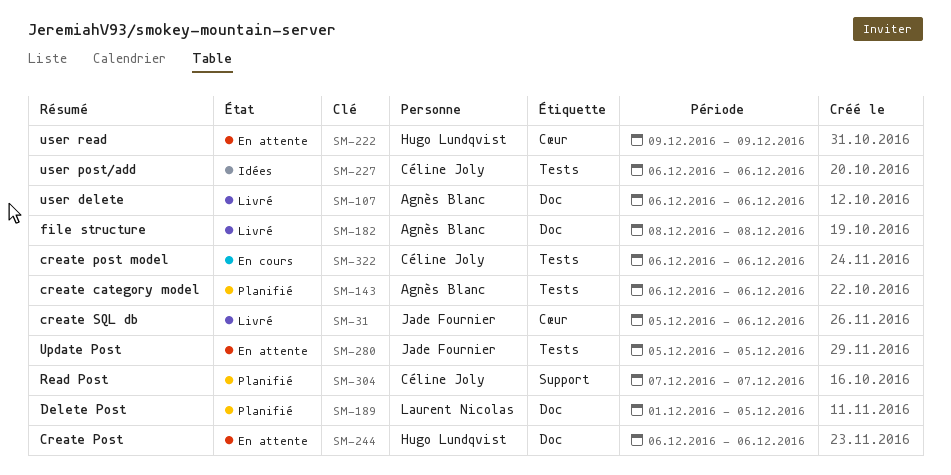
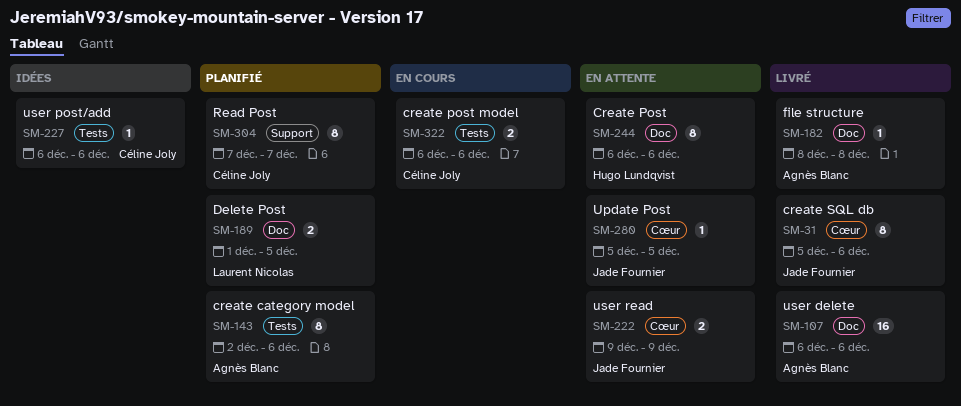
SM-143, start: Dec 6 -> Dec 2
SM-222, owner: Hugo Lundqvist -> Jade Fournier
SM-280, label: Tests -> Cœur

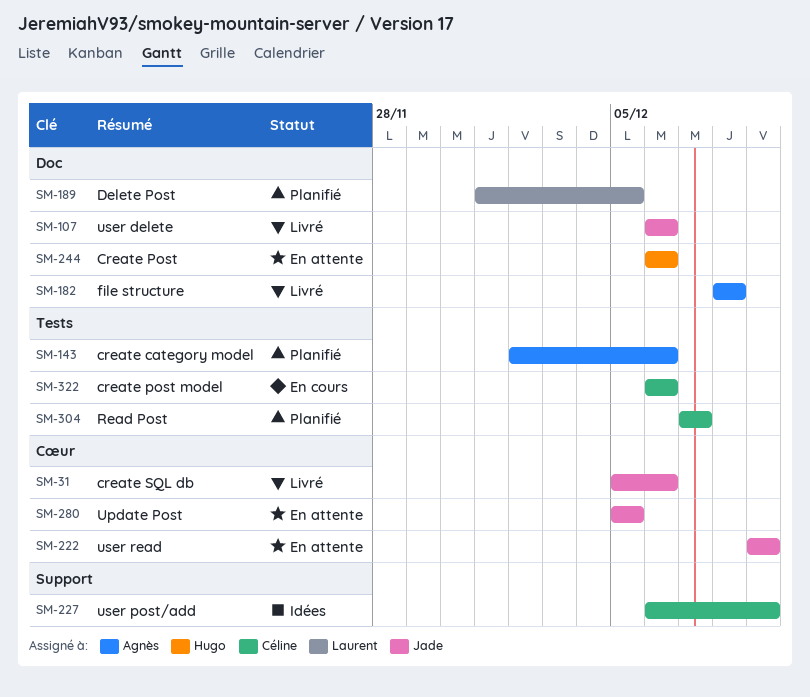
SM-107, owner: Agnès Blanc -> Jade Fournier
SM-227, label: Tests -> Support
SM-227, due: Dec 6 -> Dec 9
SM-304, label: Support -> Tests

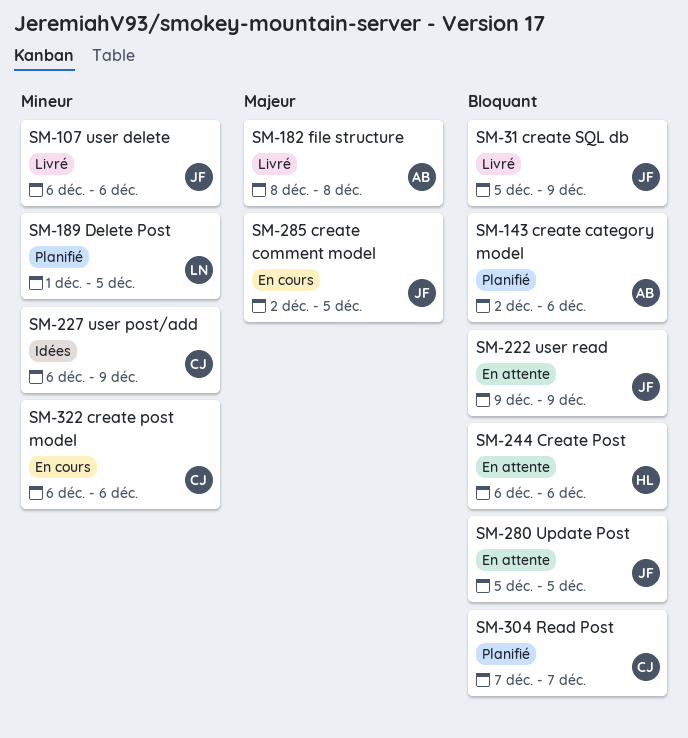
SM-31, due: Dec 6 -> Dec 9
SM-285: none -> present

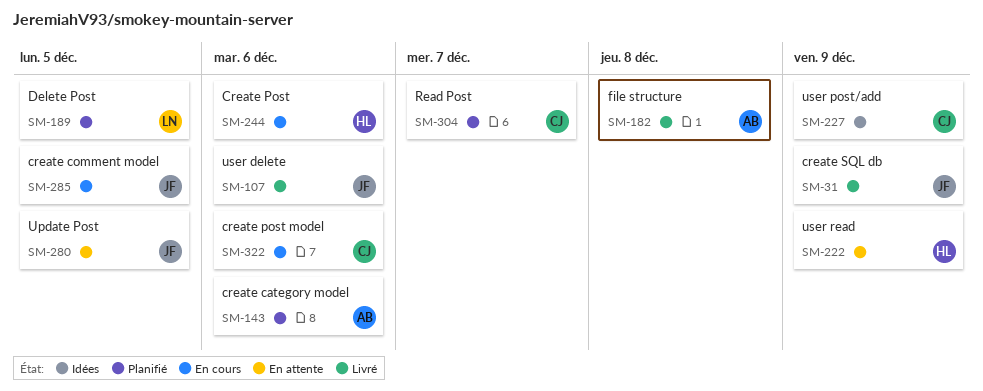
SM-222, owner: JF -> HL
SM-244, status: En attente -> En cours

